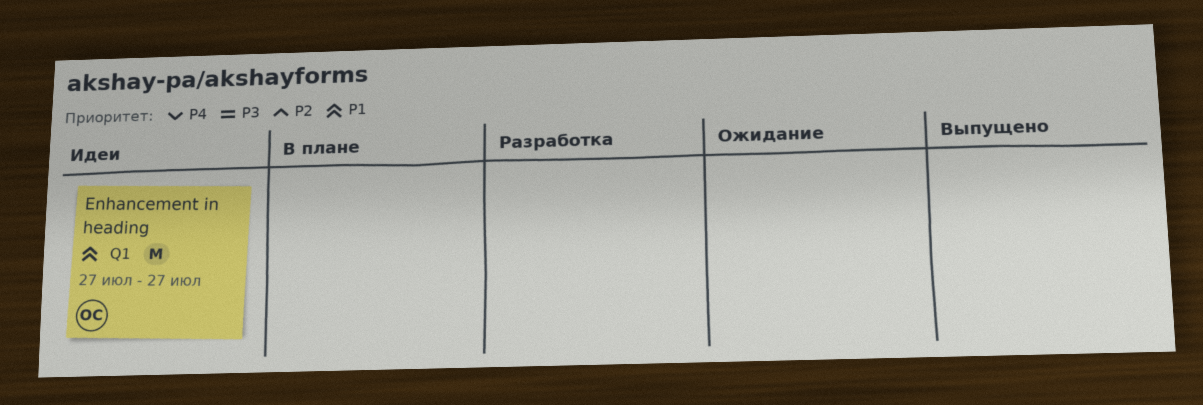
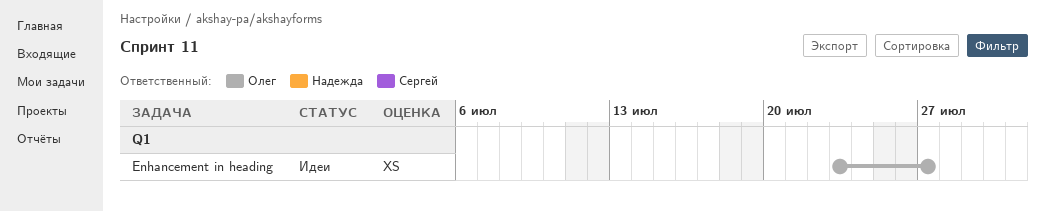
Enhancement in heading, estimate: M -> XS
Enhancement in heading, start: Jul 27 -> Jul 23

